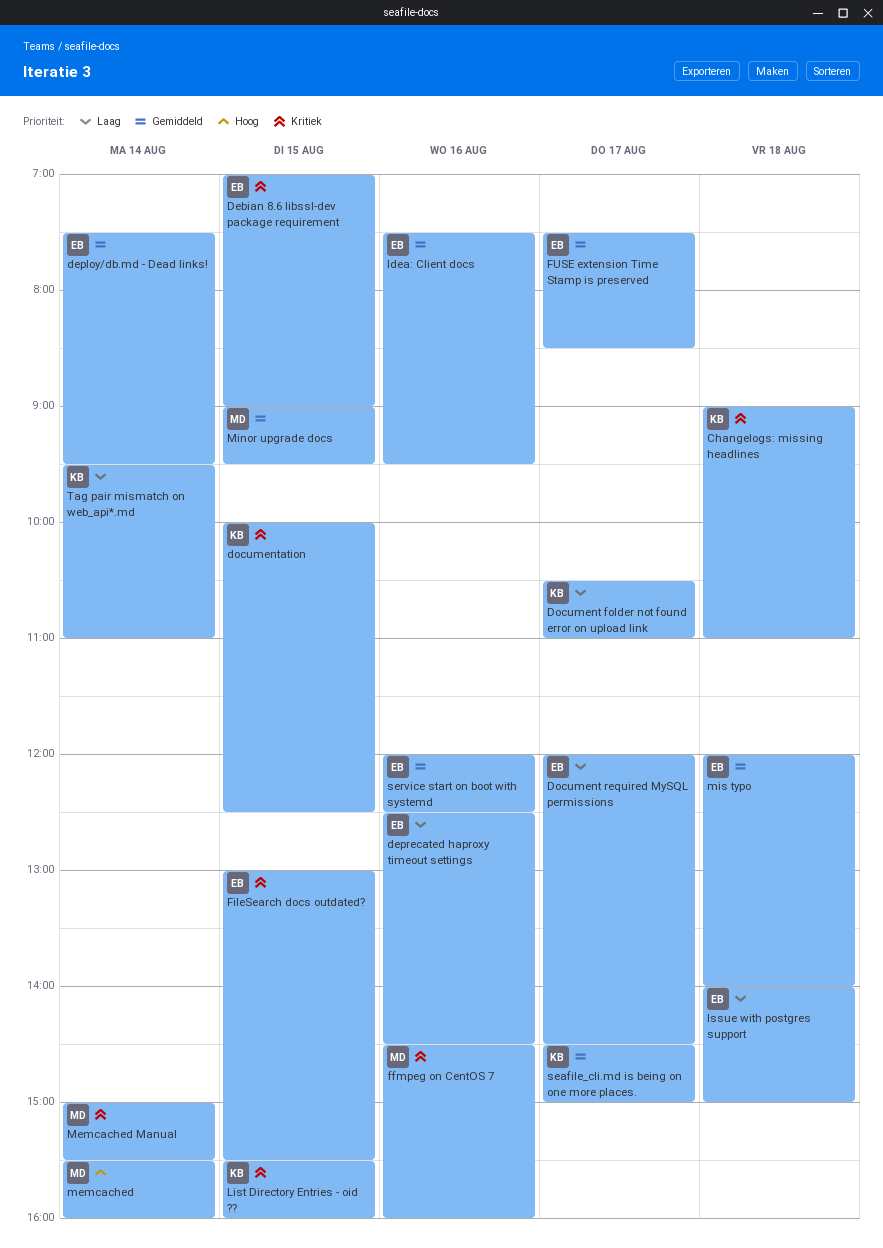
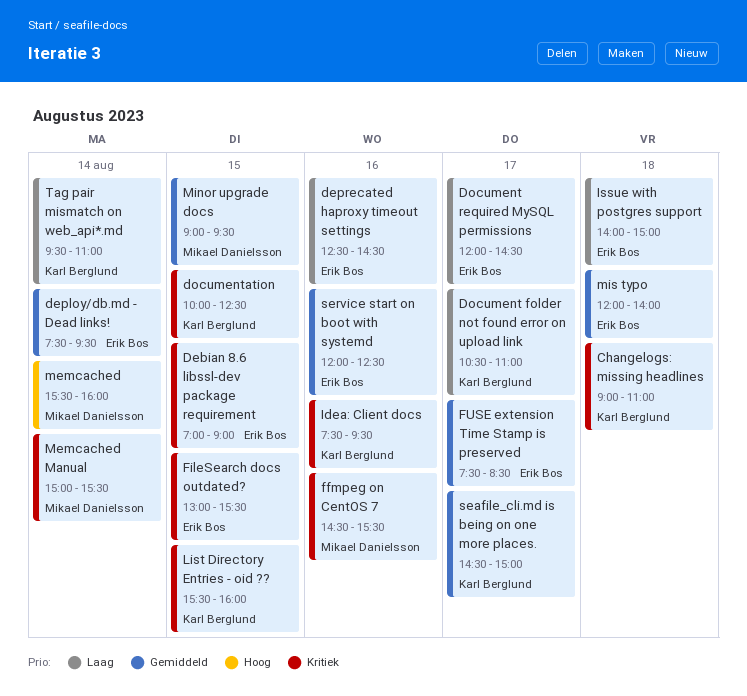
ffmpeg on CentOS 7, ends: 16:00 -> 15:30
Idea: Client docs, owner: Erik Bos -> Karl Berglund
Idea: Client docs, priority: Gemiddeld -> Kritiek

